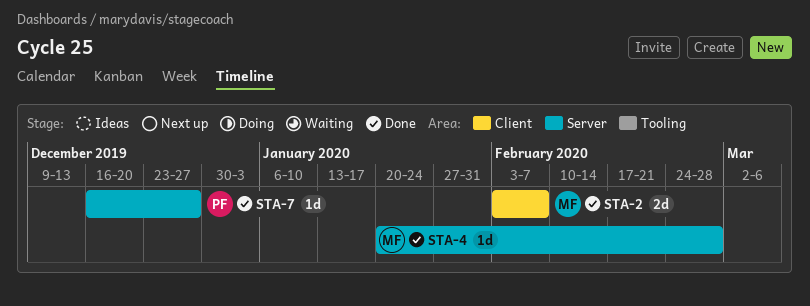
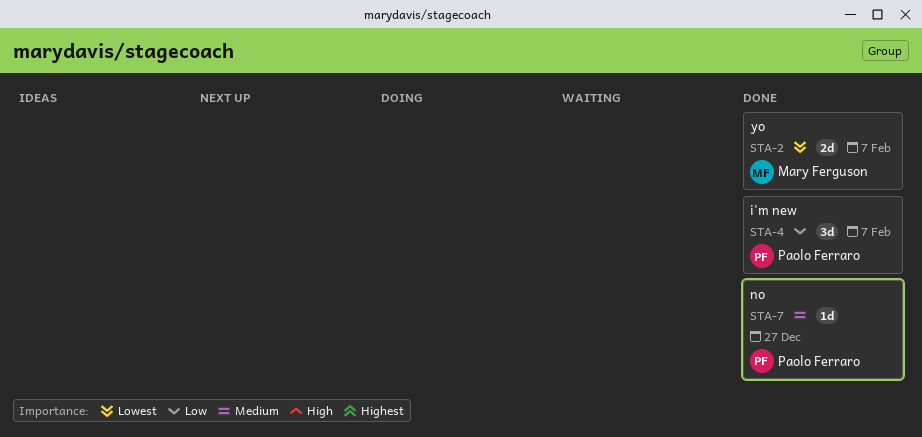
STA-4, owner: Mary Ferguson -> Paolo Ferraro
STA-4, estimate: 1d -> 3d
STA-4, due: Feb 28 -> Feb 7

